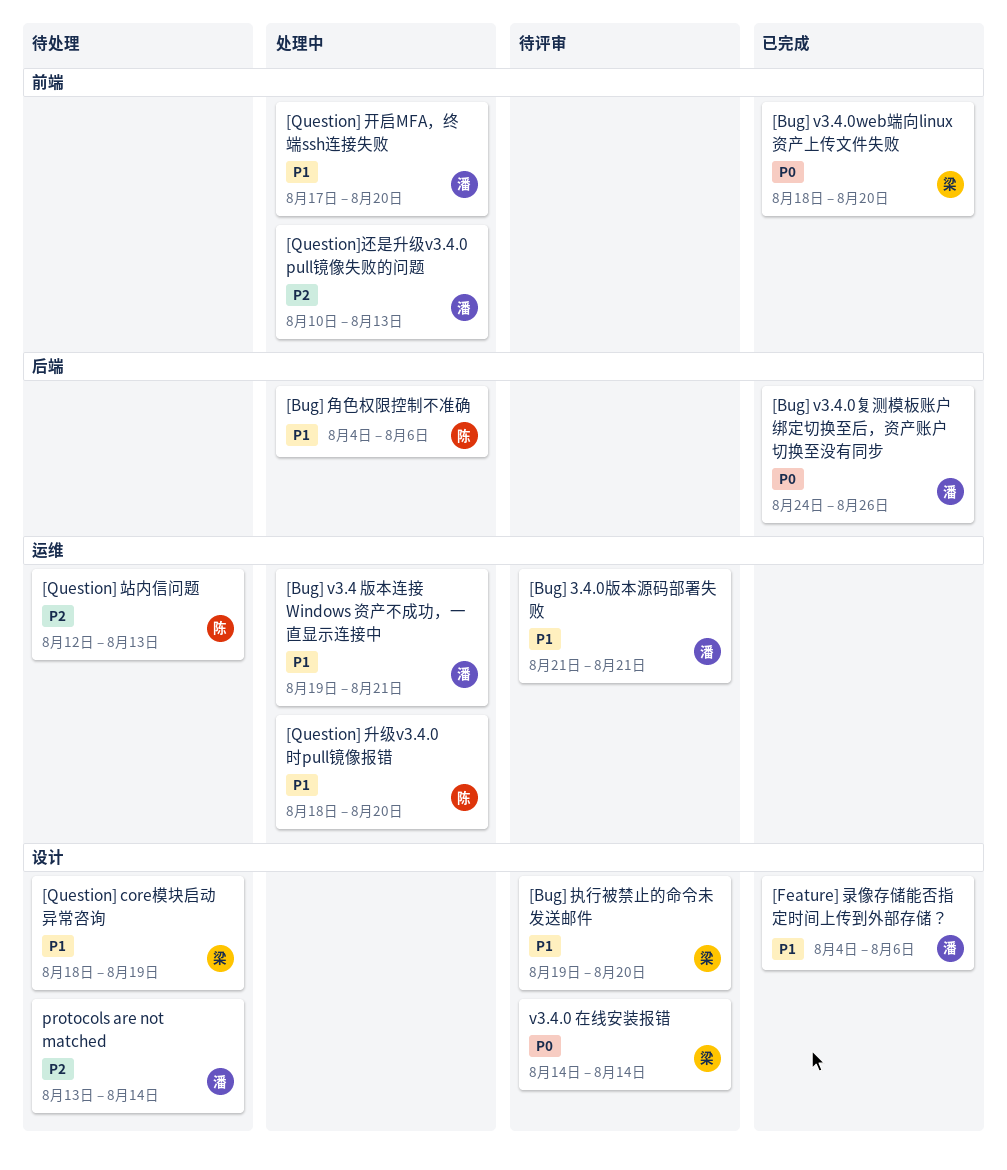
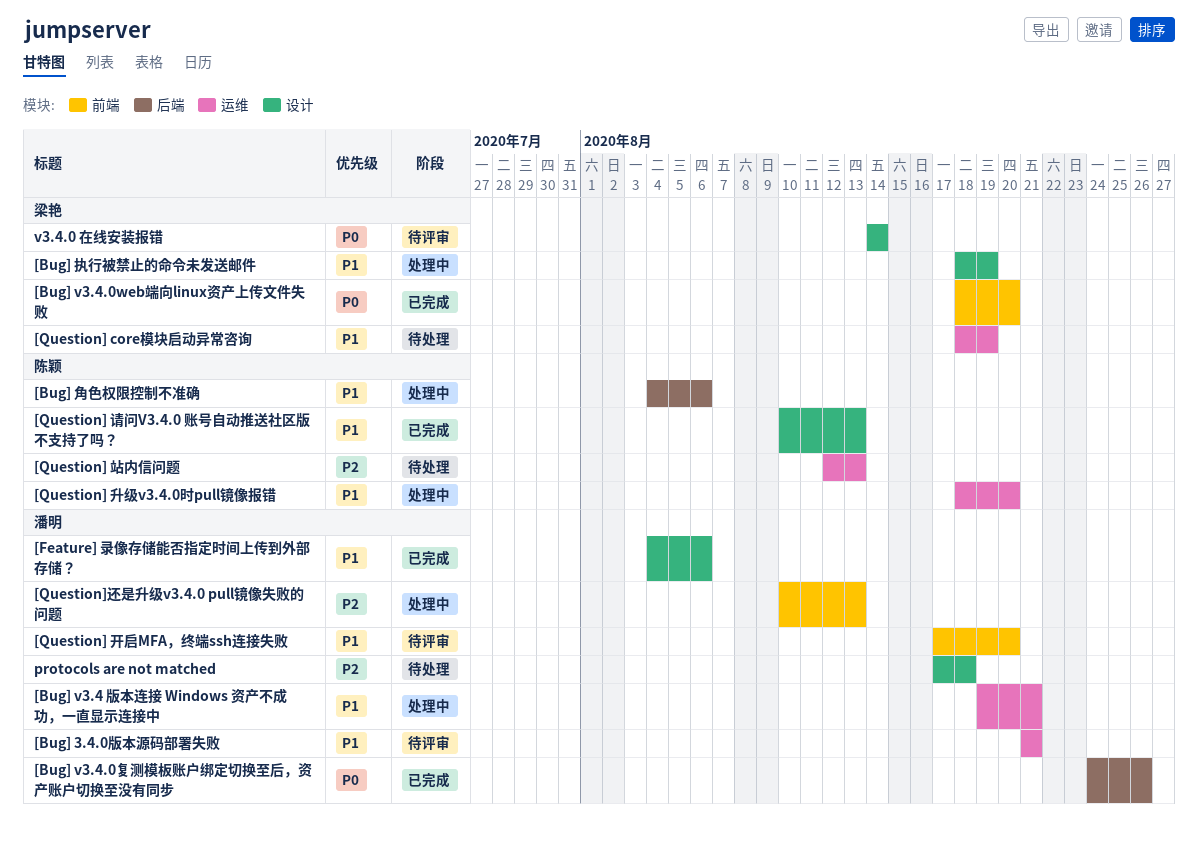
[Bug] 执行被禁止的命令未发送邮件, status: 待评审 -> 处理中
[Bug] 执行被禁止的命令未发送邮件, start: Aug 19 -> Aug 18
[Bug] 执行被禁止的命令未发送邮件, due: Aug 20 -> Aug 19
[Question] core模块启动异常咨询, label: 设计 -> 运维
[Question] 开启MFA，终端ssh连接失败, status: 处理中 -> 待评审
[Question] 请问V3.4.0 账号自动推送社区版不支持了吗？: none -> present
protocols are not matched, start: Aug 13 -> Aug 17
protocols are not matched, due: Aug 14 -> Aug 18

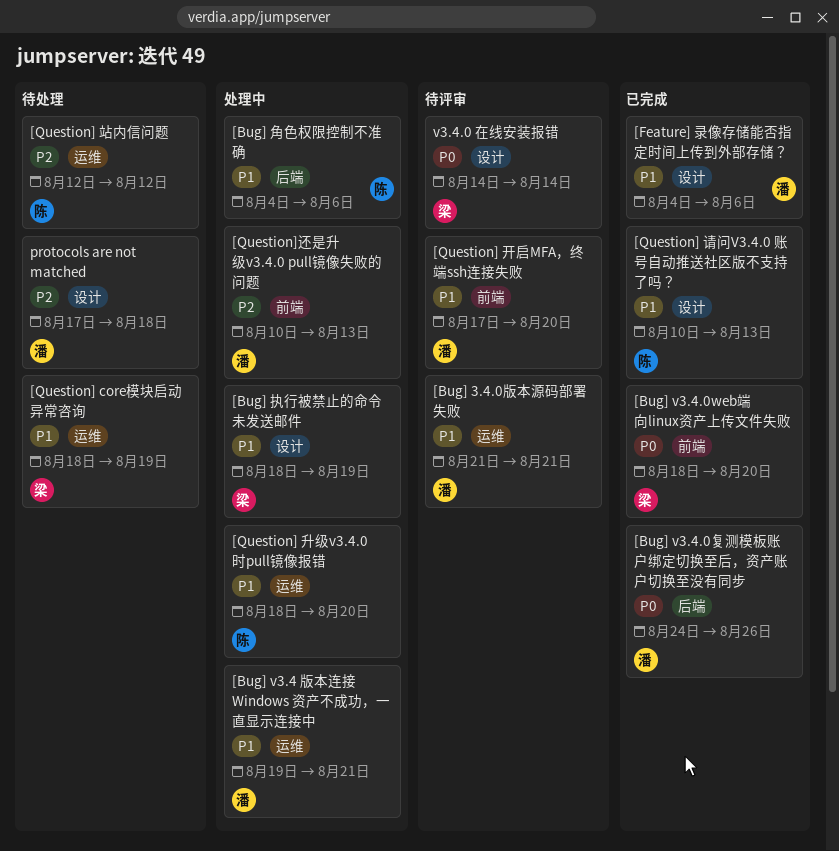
[Question] 站内信问题, due: Aug 13 -> Aug 12

